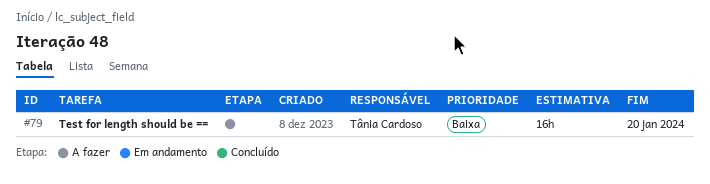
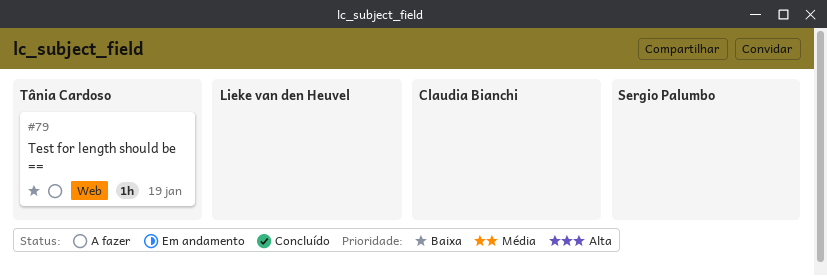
#79, estimate: 16h -> 1h
#79, due: Jan 20 -> Jan 19

